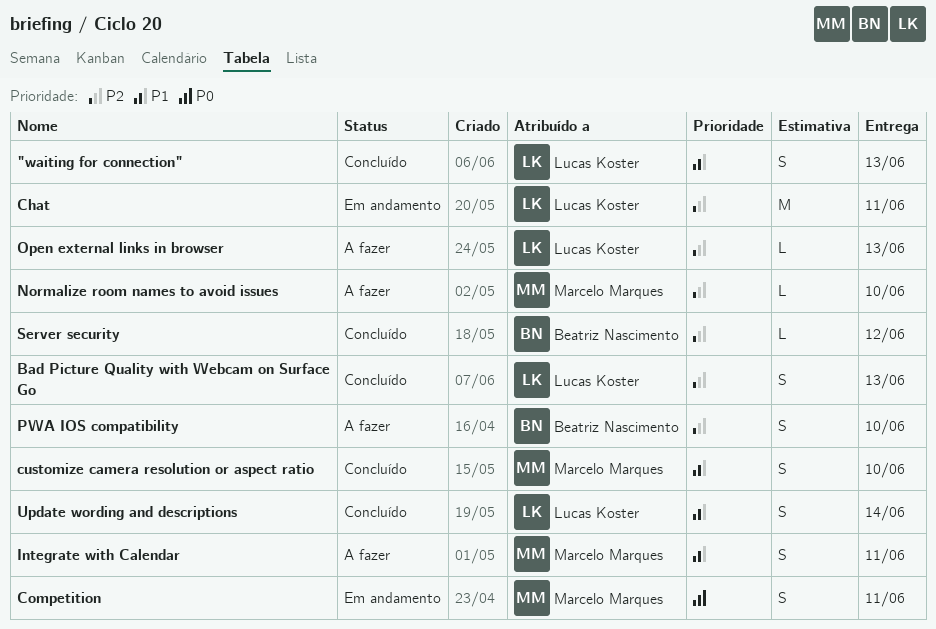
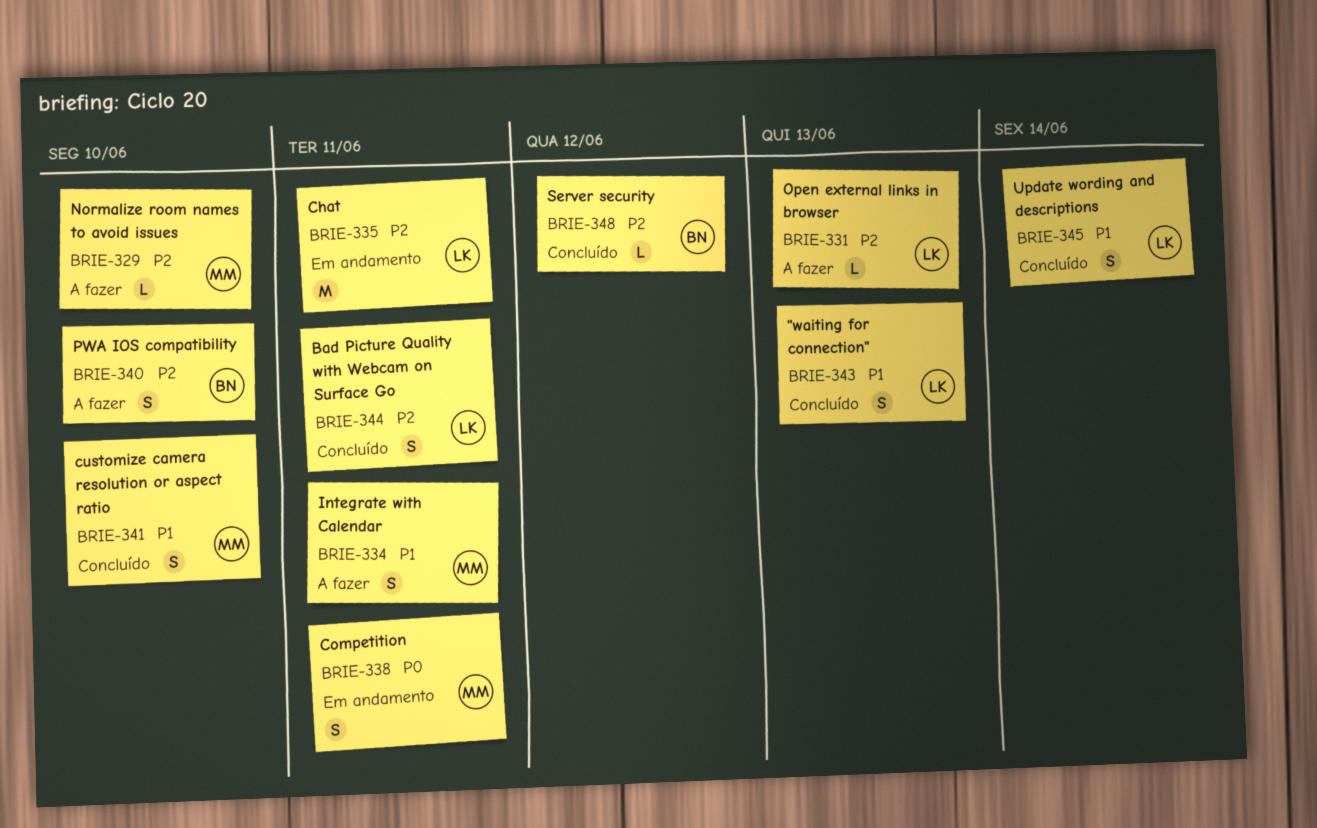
Bad Picture Quality with Webcam on Surface Go, due: Jun 13 -> Jun 11

